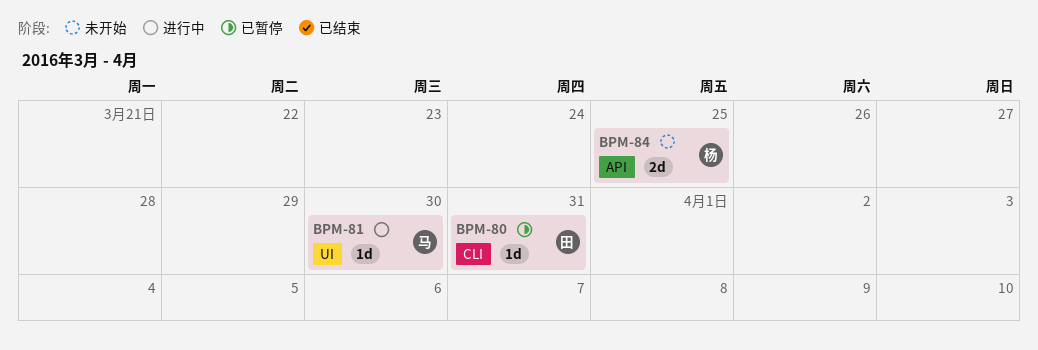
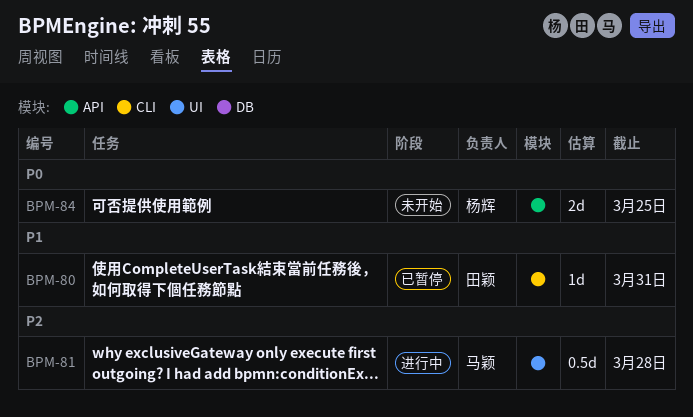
BPM-81, estimate: 1d -> 0.5d
BPM-81, due: Mar 30 -> Mar 28

